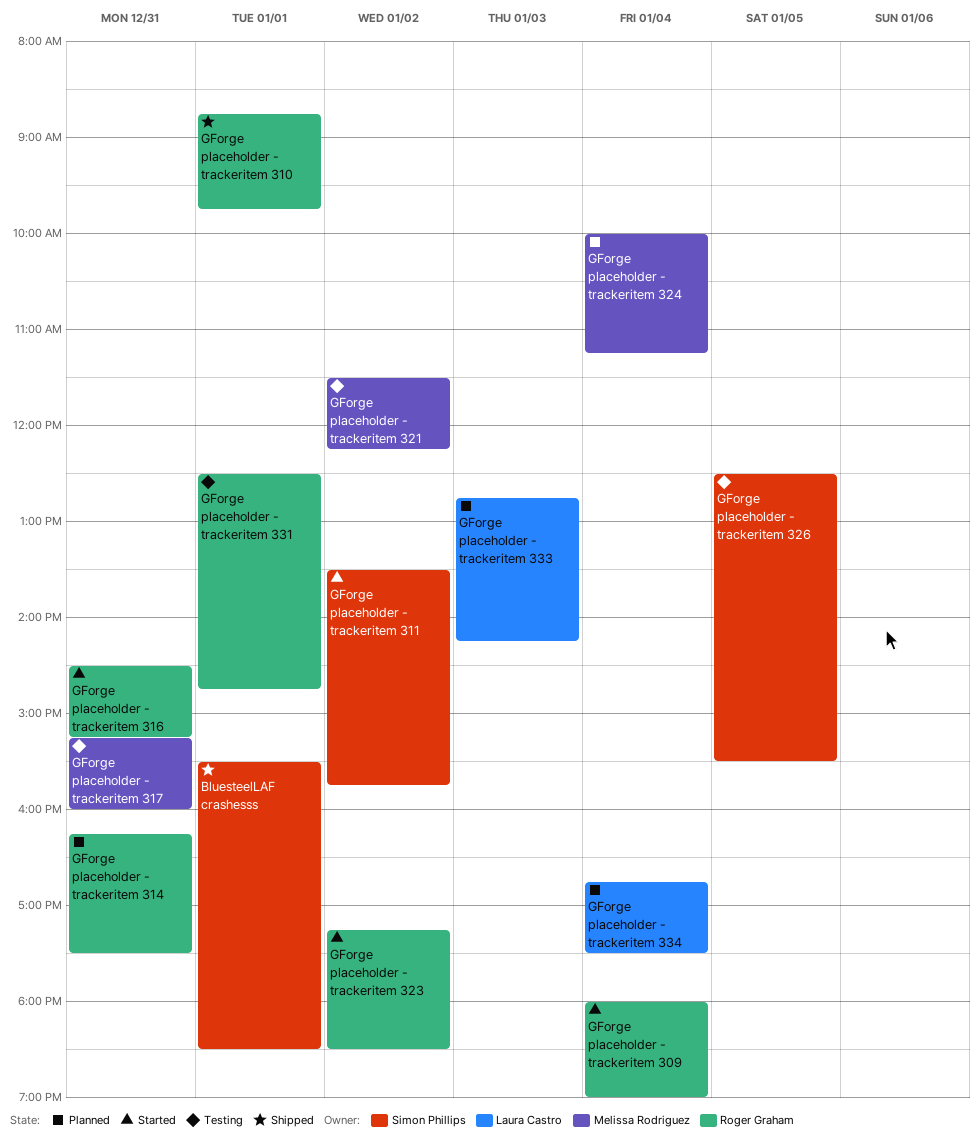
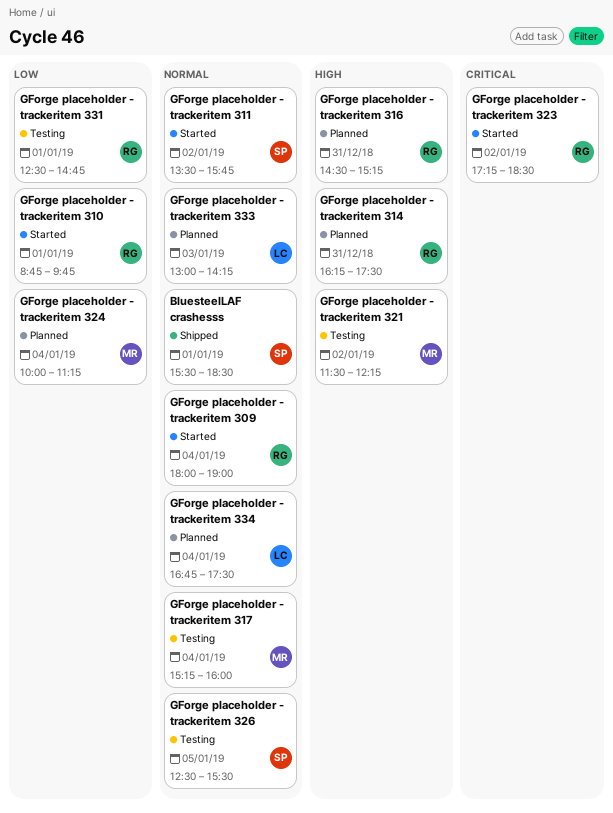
GForge placeholder - trackeritem 310, status: Shipped -> Started
GForge placeholder - trackeritem 316, status: Started -> Planned
GForge placeholder - trackeritem 317, day: Dec 31 -> Jan 4
GForge placeholder - trackeritem 333, begins: 12:45 -> 13:00

